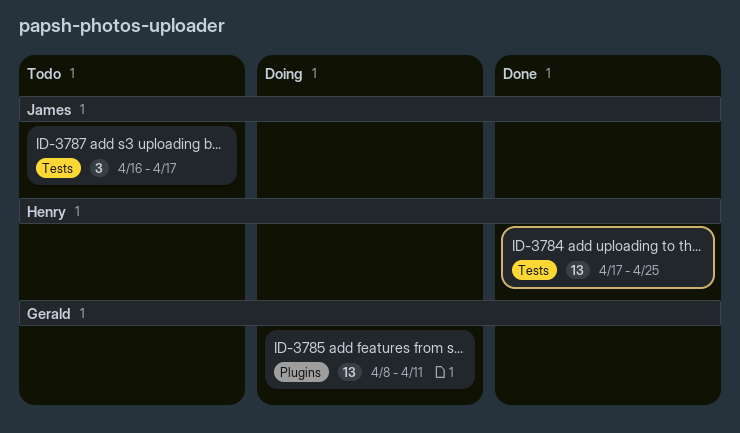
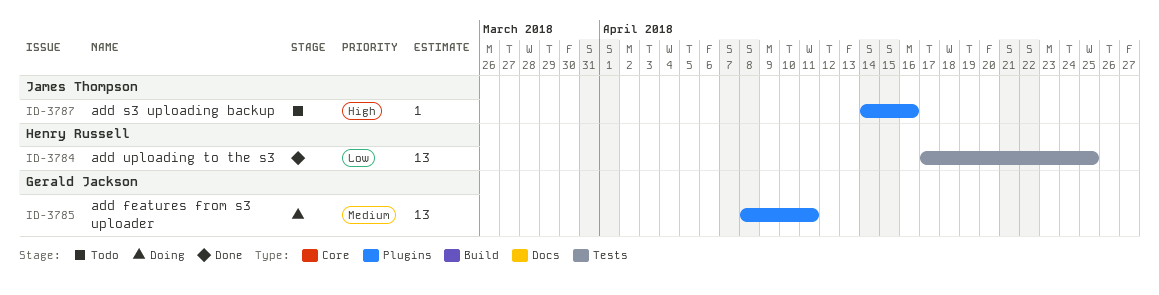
ID-3787, label: Tests -> Plugins
ID-3787, estimate: 3 -> 1
ID-3787, start: Apr 16 -> Apr 14
ID-3787, due: Apr 17 -> Apr 16

